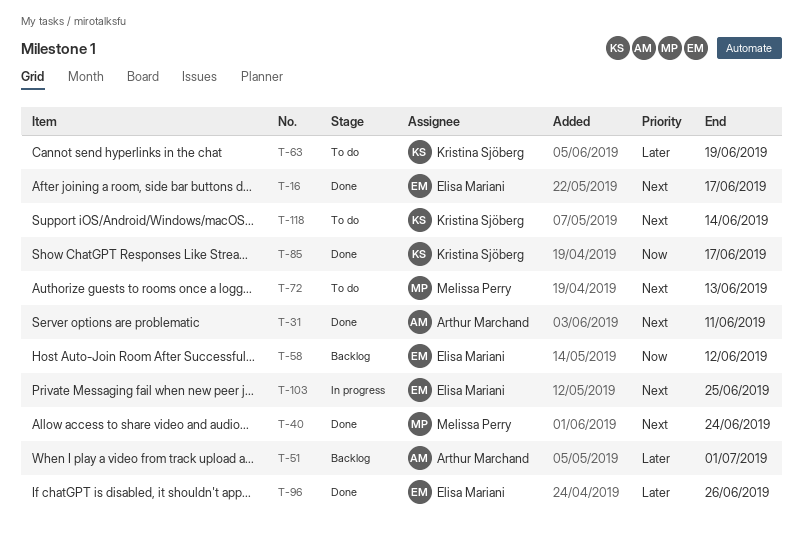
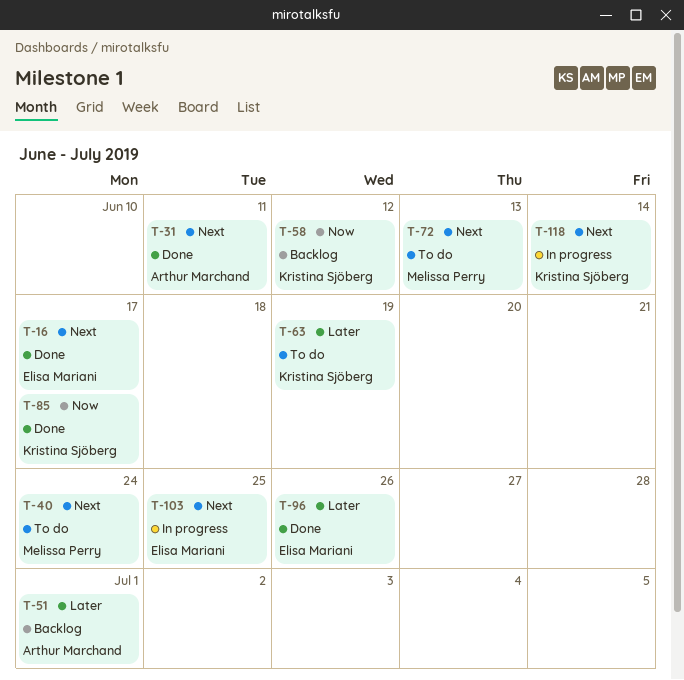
T-40, status: Done -> To do
T-58, owner: Elisa Mariani -> Kristina Sjöberg
T-118, status: To do -> In progress

